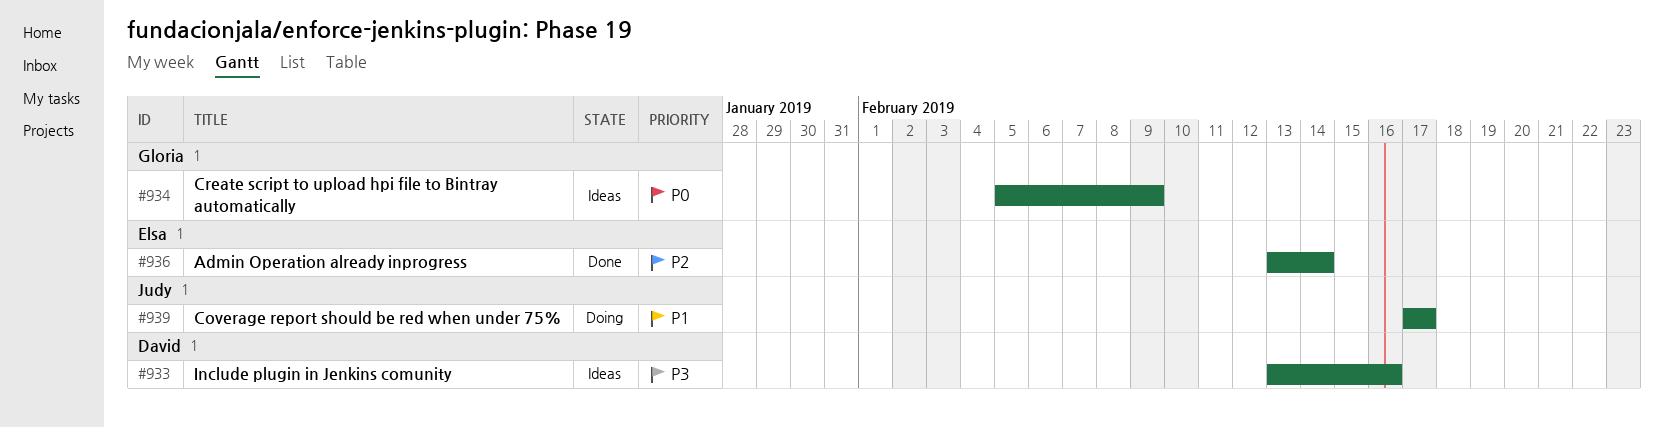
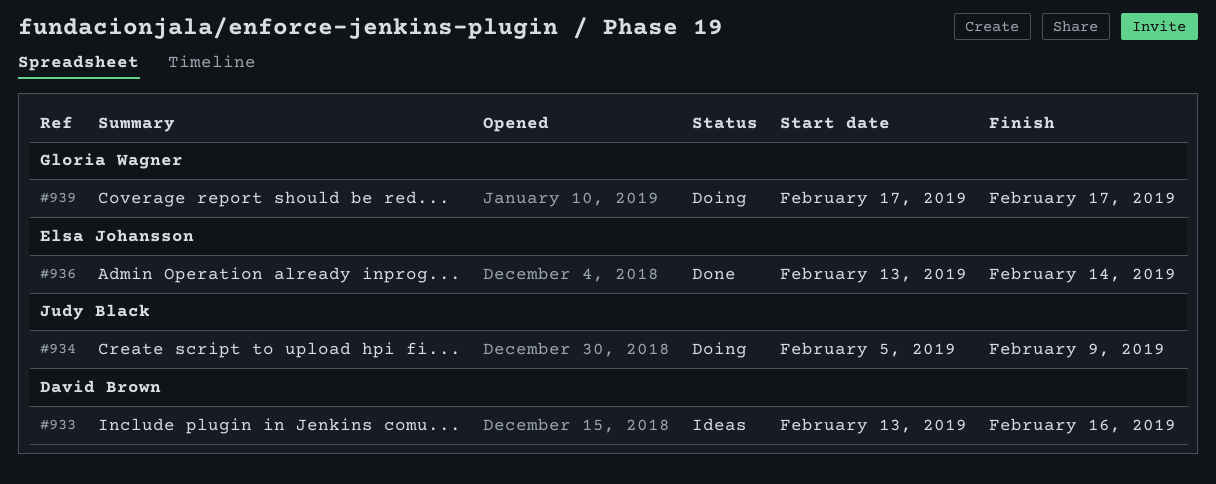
#934, status: Ideas -> Doing
#934, owner: Gloria Wagner -> Judy Black
#939, owner: Judy Black -> Gloria Wagner

